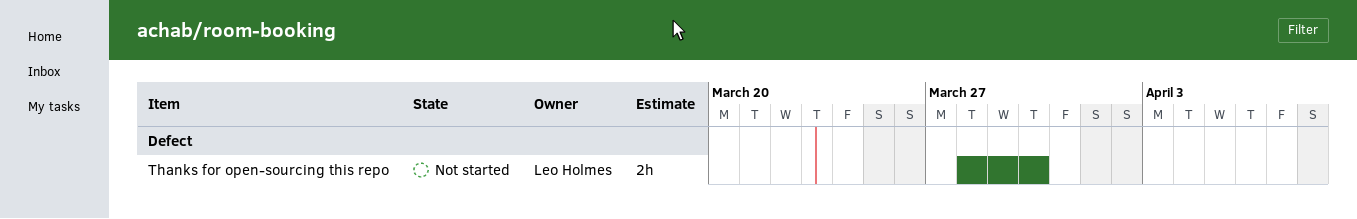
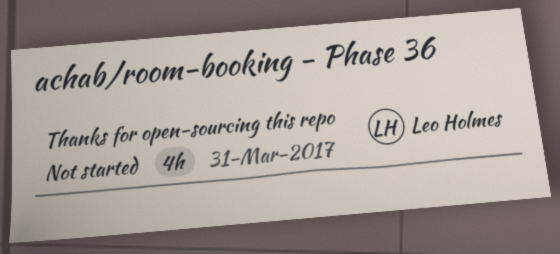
Thanks for open-sourcing this repo, estimate: 2h -> 4h
Thanks for open-sourcing this repo, due: Mar 30 -> Mar 31

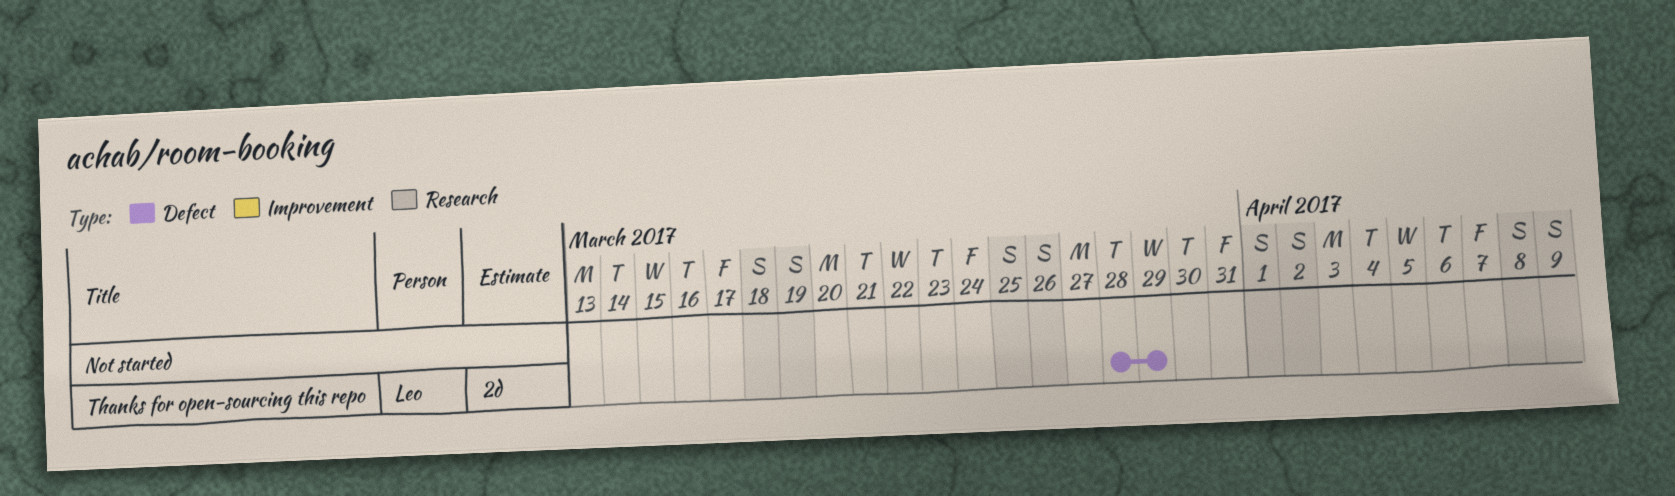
Thanks for open-sourcing this repo, estimate: 4h -> 2d
Thanks for open-sourcing this repo, due: Mar 31 -> Mar 29

